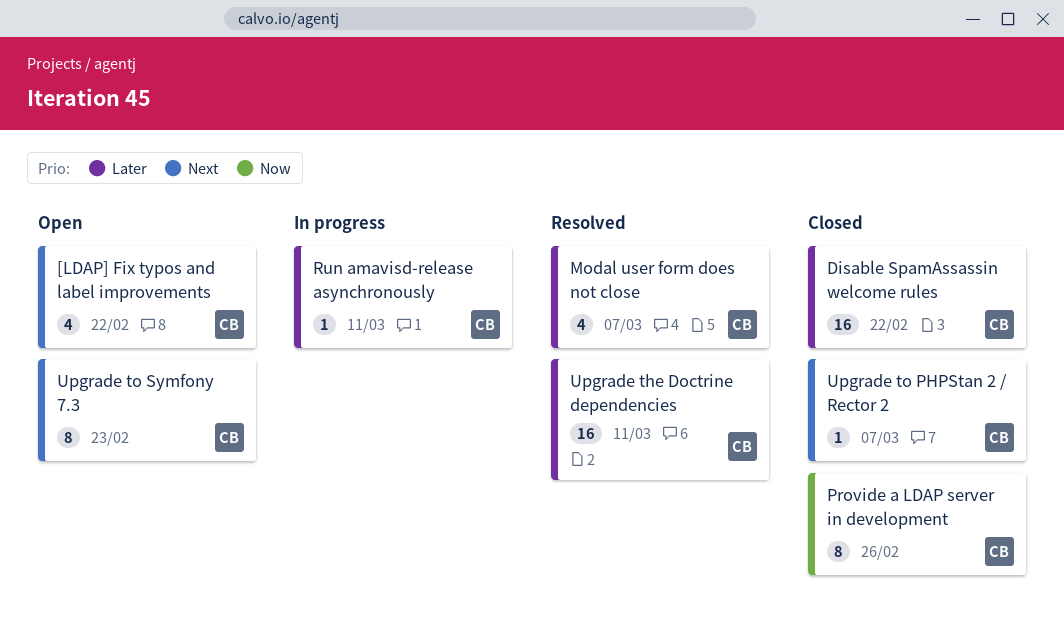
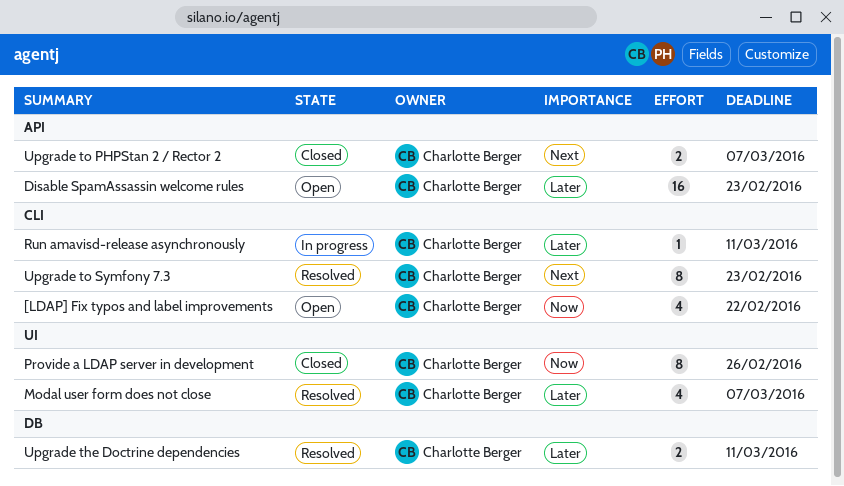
[LDAP] Fix typos and label improvements, priority: Next -> Now
Disable SpamAssassin welcome rules, status: Closed -> Open
Disable SpamAssassin welcome rules, due: Feb 22 -> Feb 23
Upgrade the Doctrine dependencies, estimate: 16 -> 2
Upgrade to PHPStan 2 / Rector 2, estimate: 1 -> 2
Upgrade to Symfony 7.3, status: Open -> Resolved

